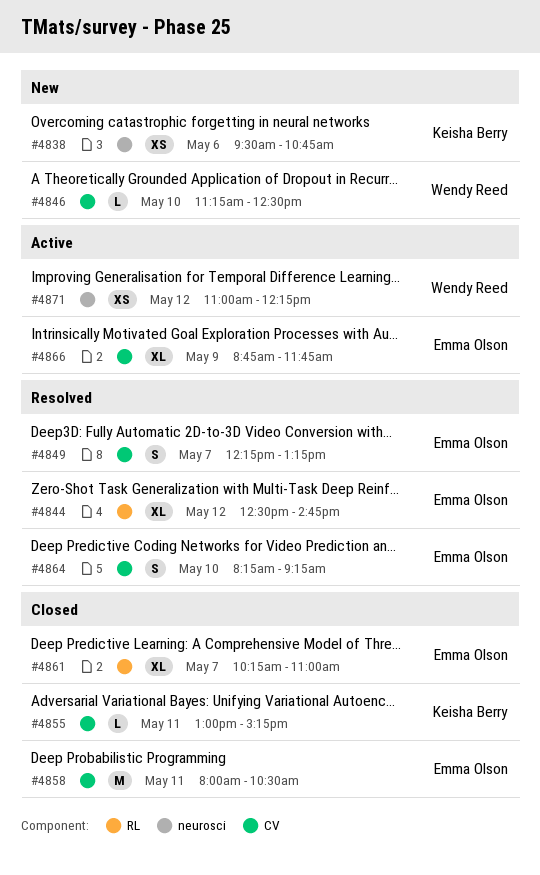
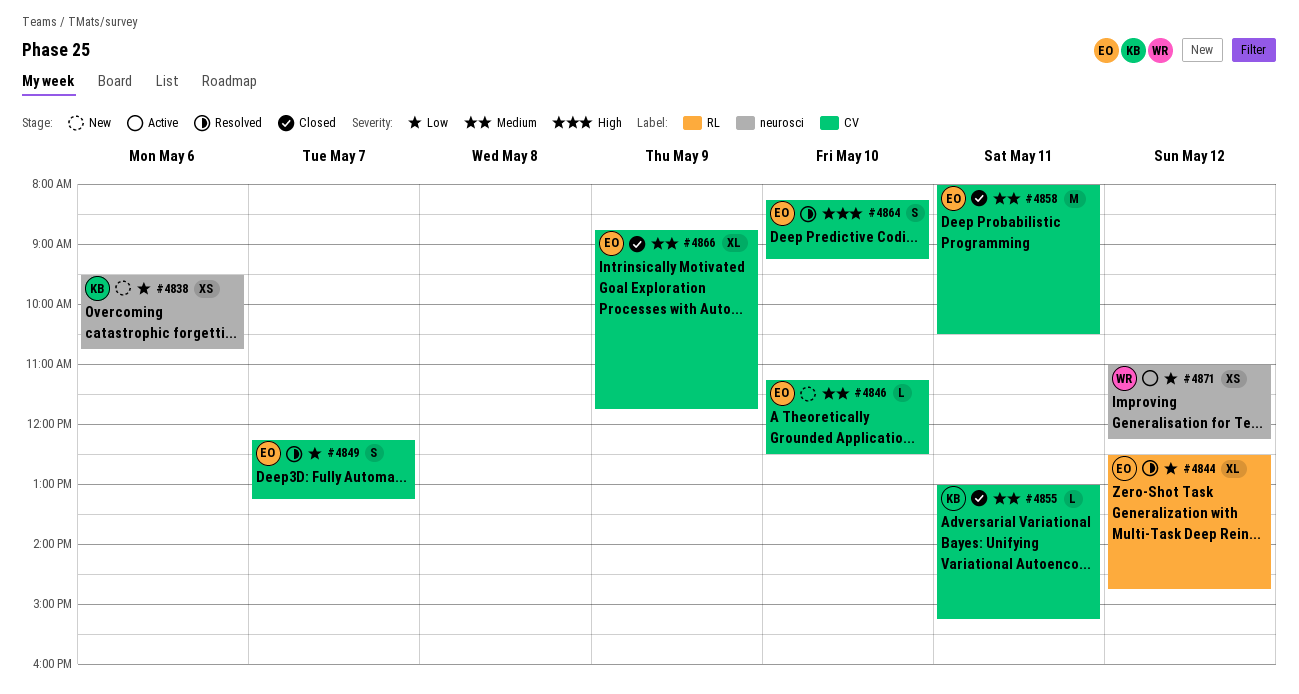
#4846, owner: Wendy Reed -> Emma Olson
#4861: present -> none
#4866, status: Active -> Closed

